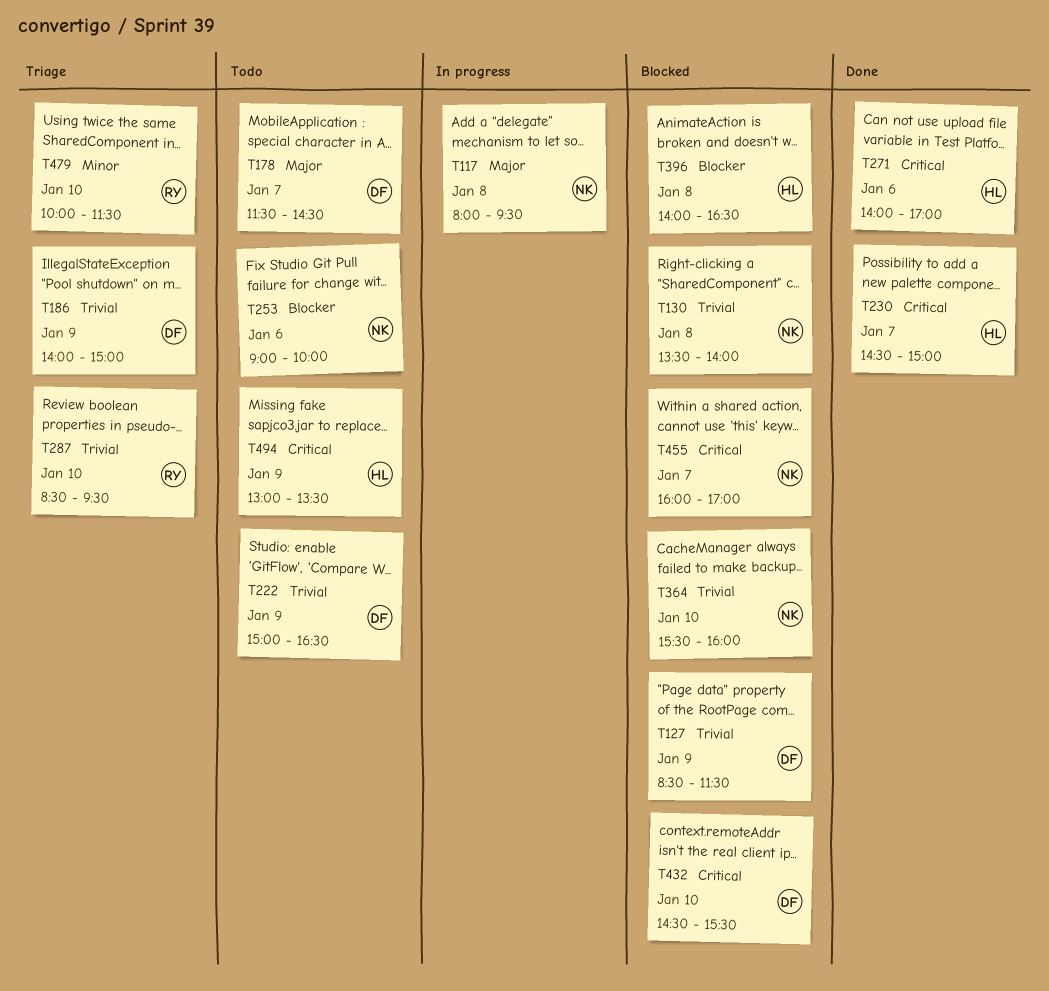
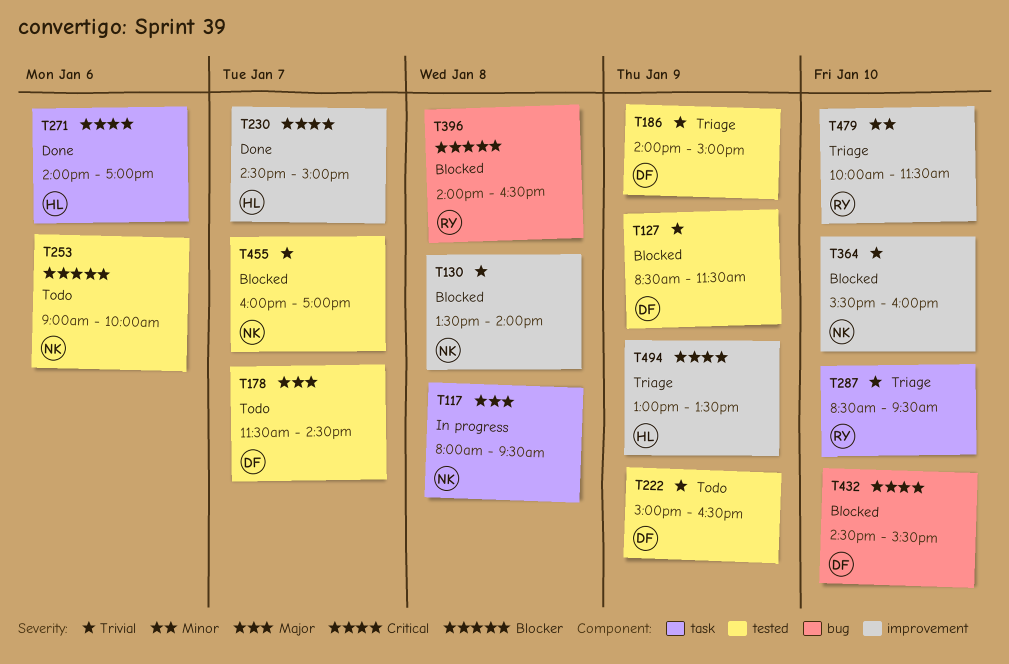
T396, owner: HL -> RY
T455, priority: Critical -> Trivial
T494, status: Todo -> Triage

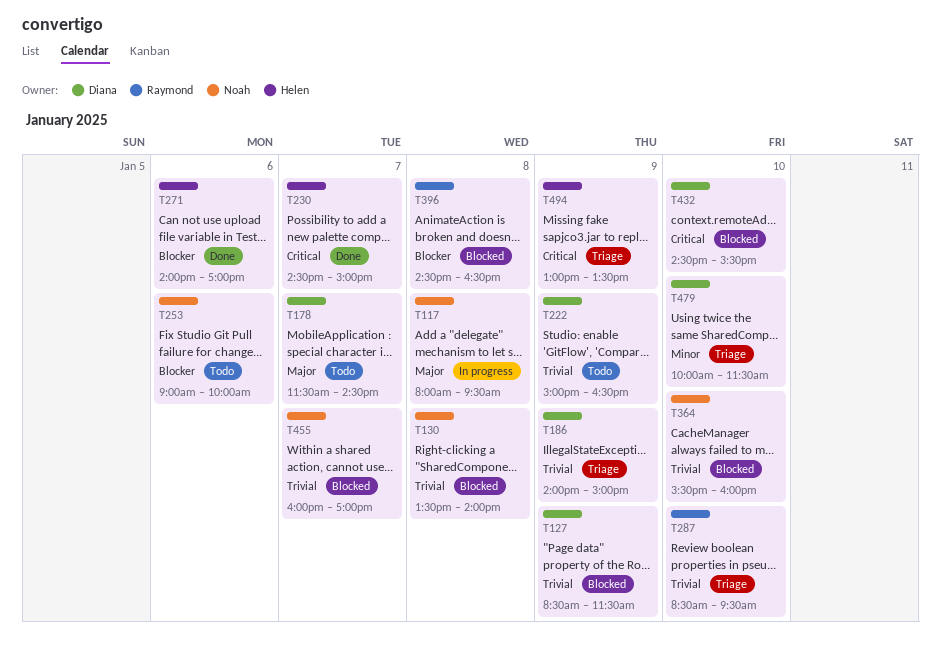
T271, priority: Critical -> Blocker
T396, begins: 14:00 -> 14:30
T479, owner: Raymond -> Diana

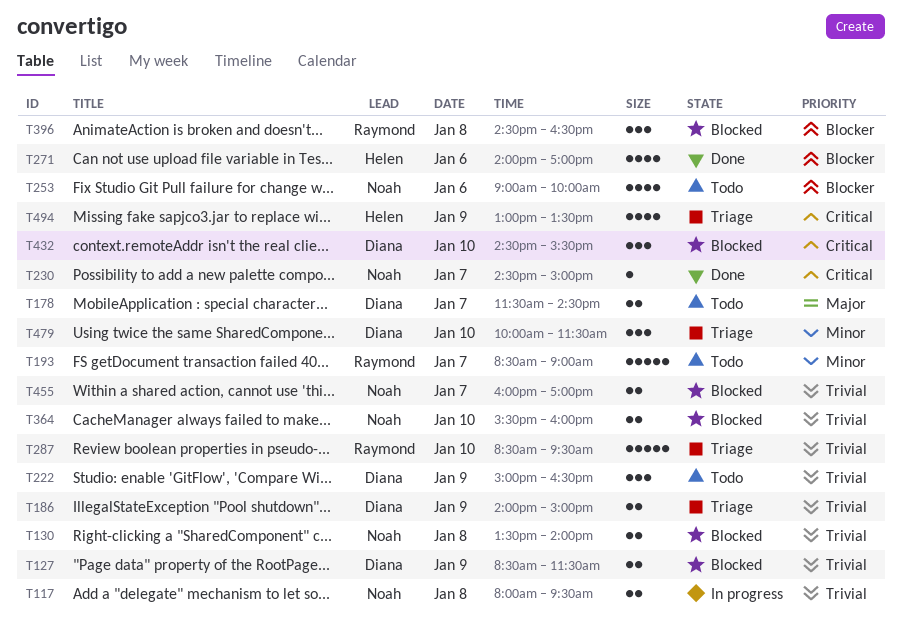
T117, priority: Major -> Trivial
T193: none -> present
T230, owner: Helen -> Noah

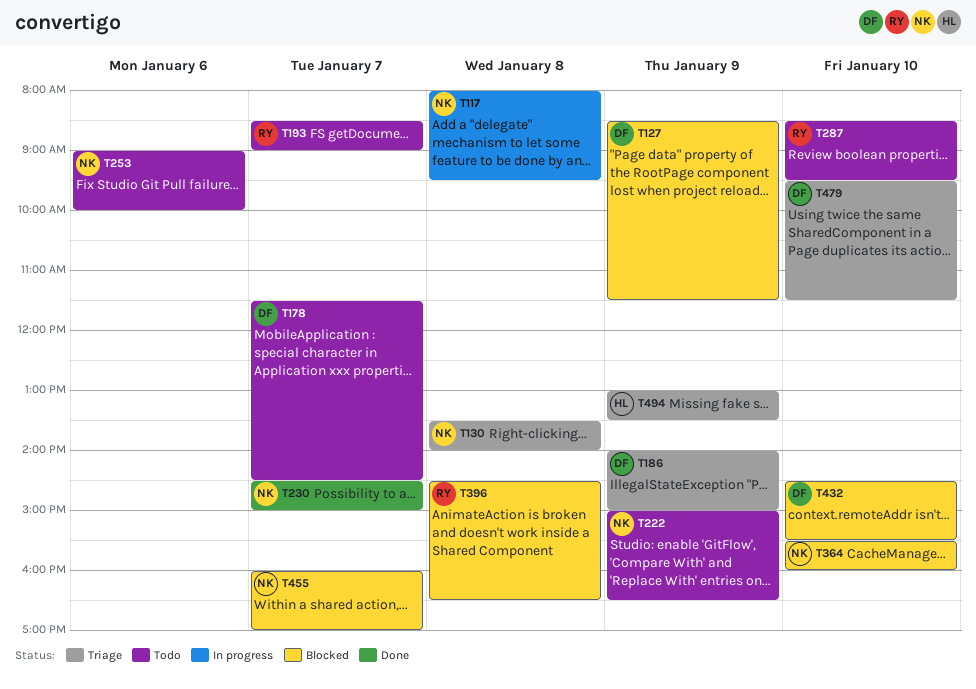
T130, status: Blocked -> Triage
T222, owner: Diana -> Noah
T271: present -> none
T287, status: Triage -> Todo
T479, begins: 10:00 -> 09:30

